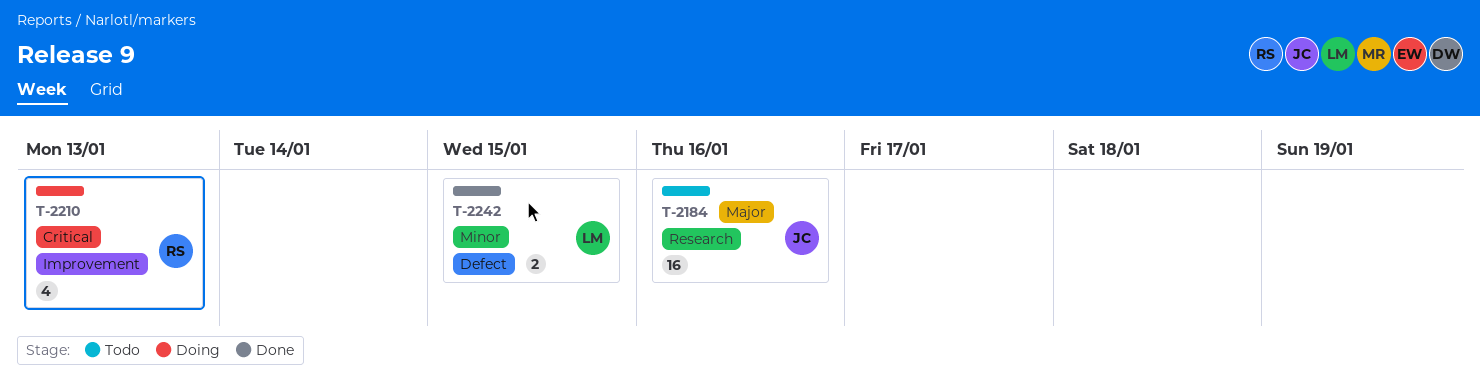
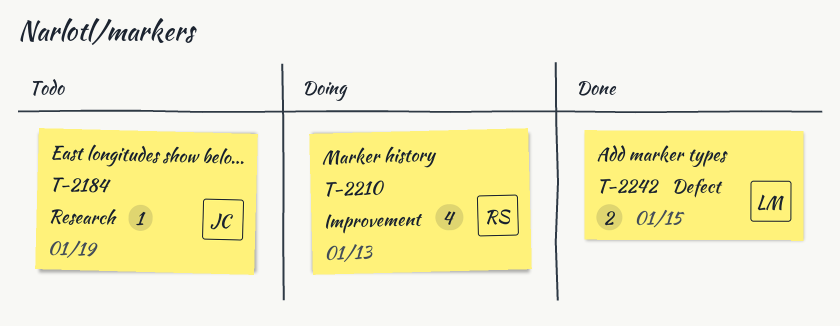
T-2184, estimate: 16 -> 1
T-2184, due: Jan 16 -> Jan 19

